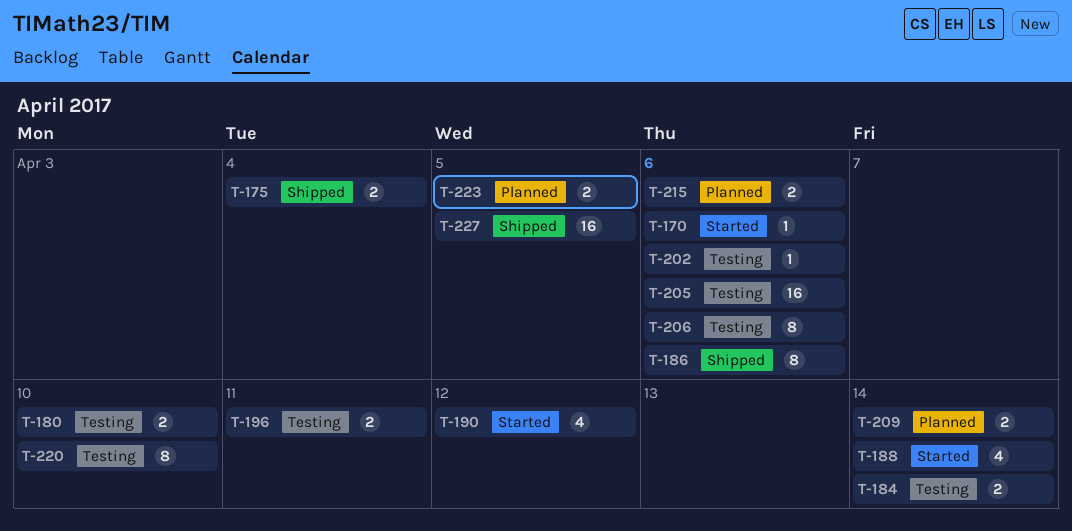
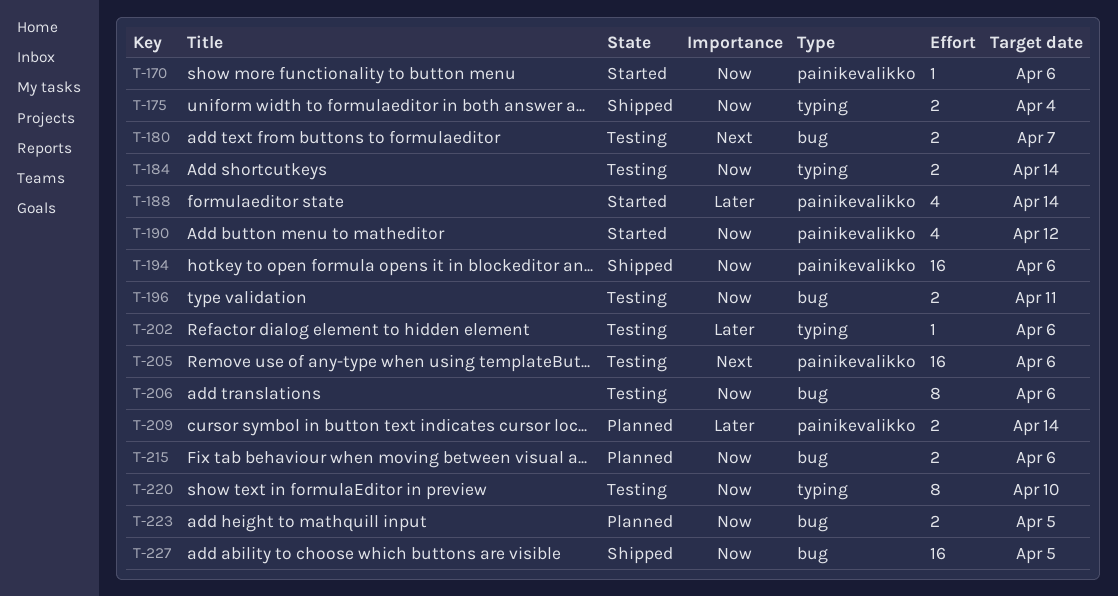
T-180, due: Apr 10 -> Apr 7
T-186: present -> none
T-194: none -> present

